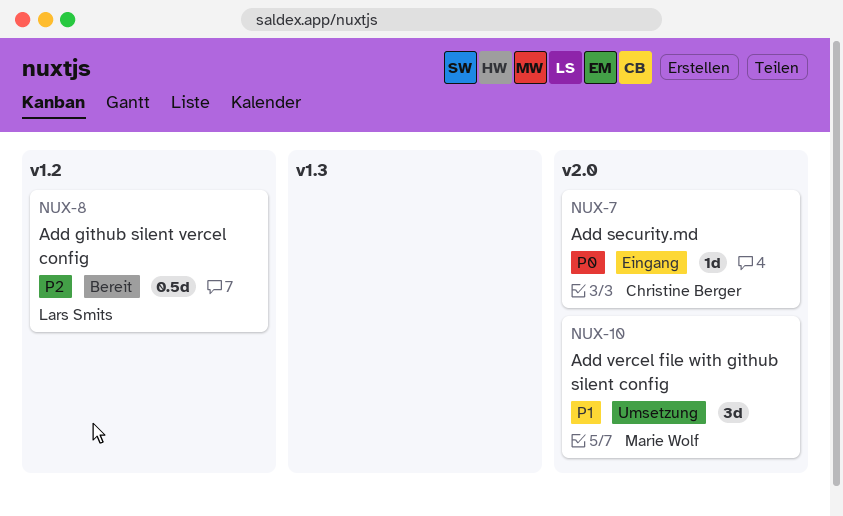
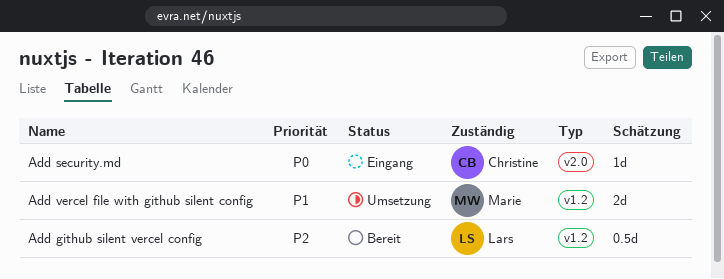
Add vercel file with github silent config, label: v2.0 -> v1.2
Add vercel file with github silent config, estimate: 3d -> 2d

